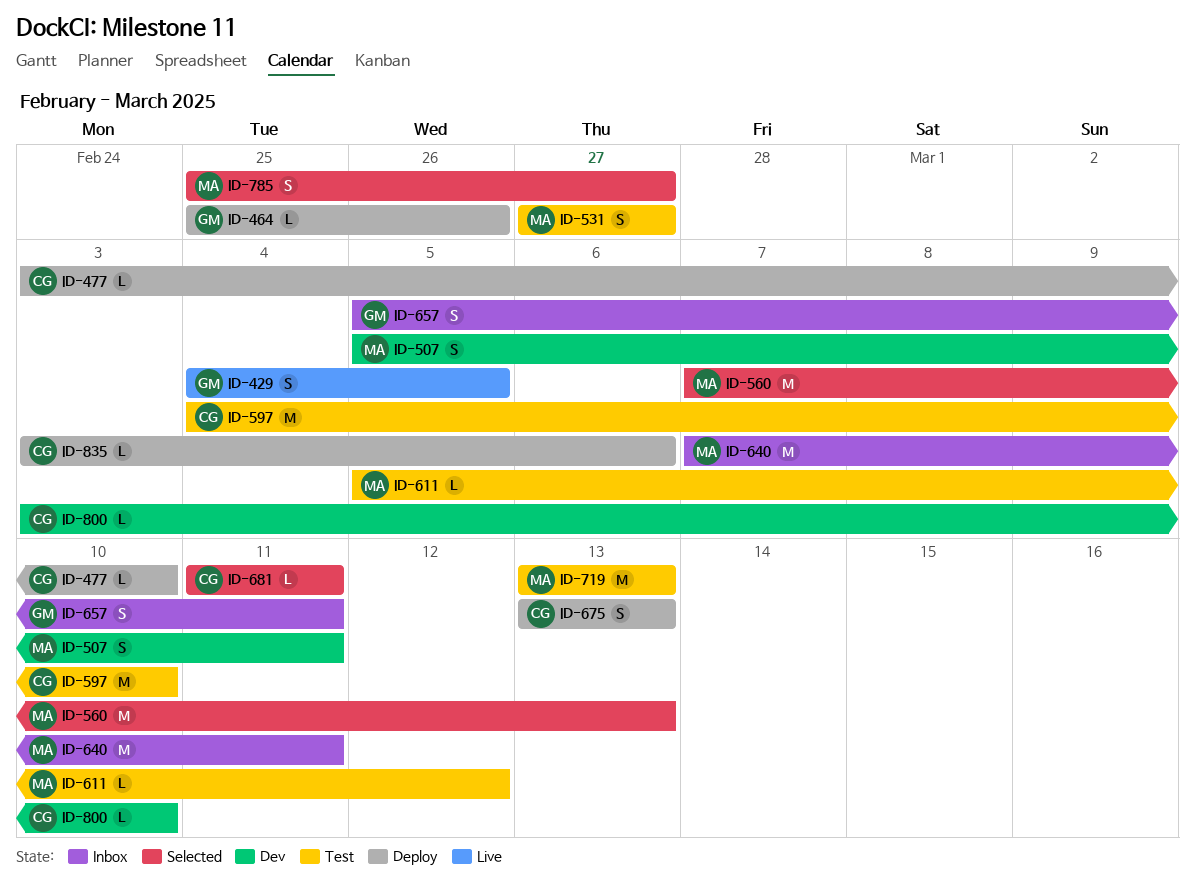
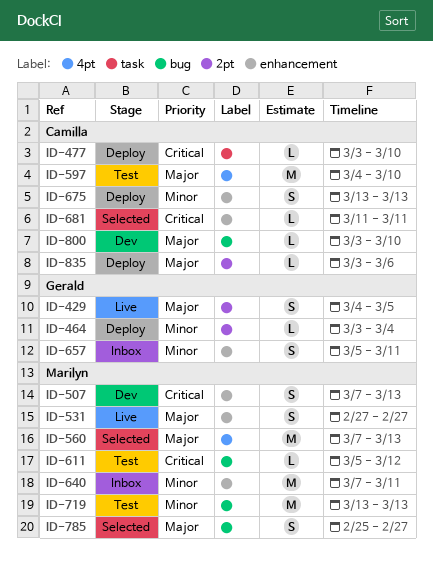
ID-464, start: Feb 25 -> Mar 3
ID-464, due: Feb 26 -> Mar 4
ID-507, start: Mar 5 -> Mar 7
ID-507, due: Mar 11 -> Mar 13
ID-531, status: Test -> Live

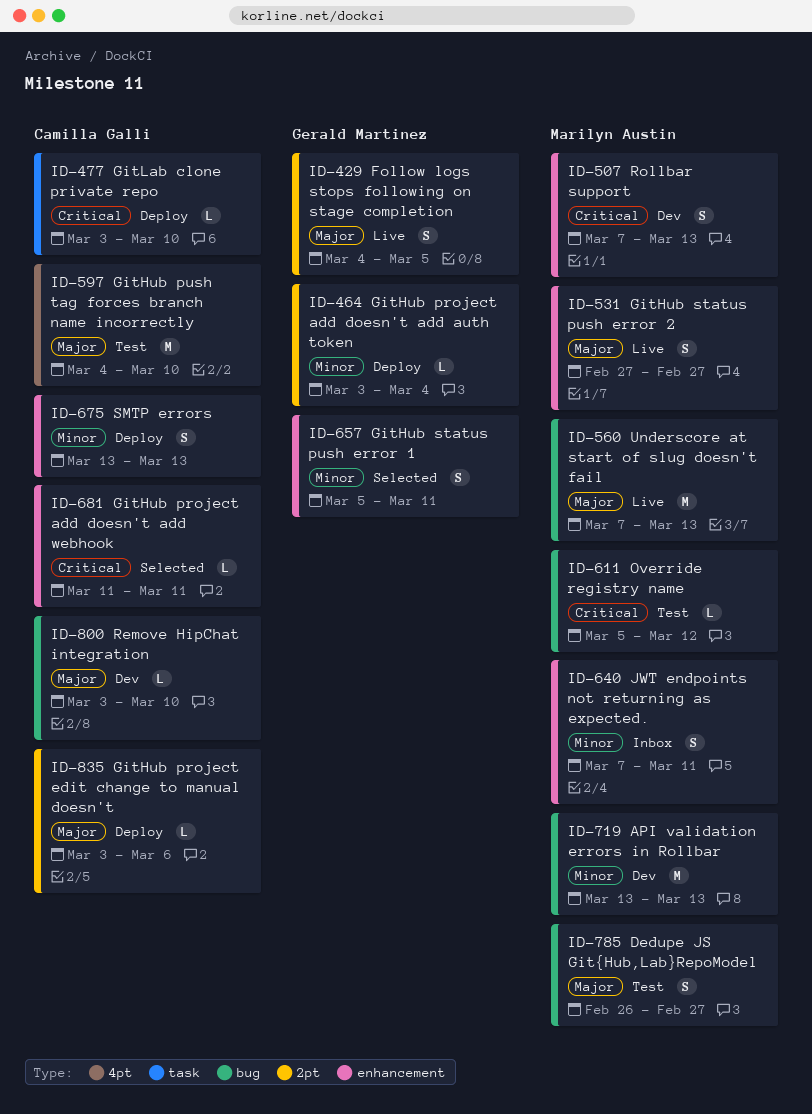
ID-560, status: Selected -> Live
ID-560, label: 4pt -> bug
ID-640, estimate: M -> S
ID-657, status: Inbox -> Selected
ID-719, status: Test -> Dev
ID-785, status: Selected -> Test
ID-785, start: Feb 25 -> Feb 26

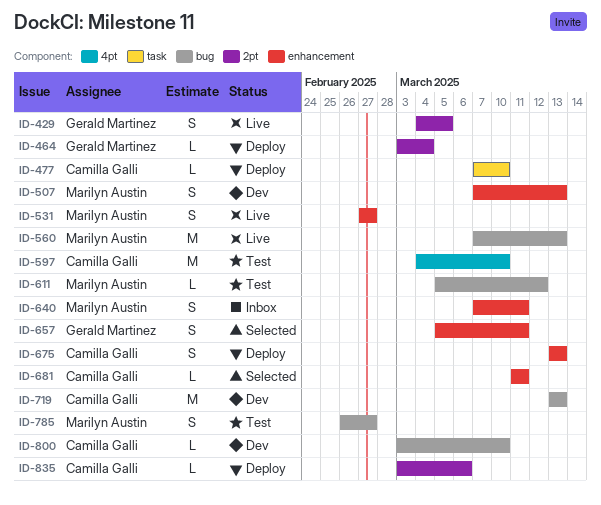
ID-477, start: Mar 3 -> Mar 7
ID-719, owner: Marilyn Austin -> Camilla Galli

